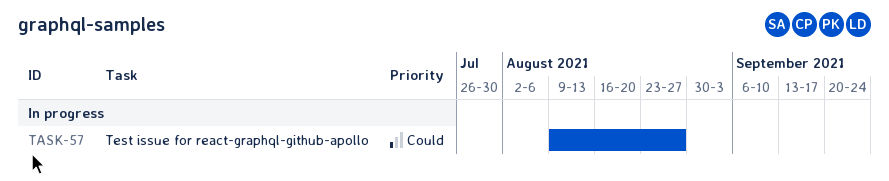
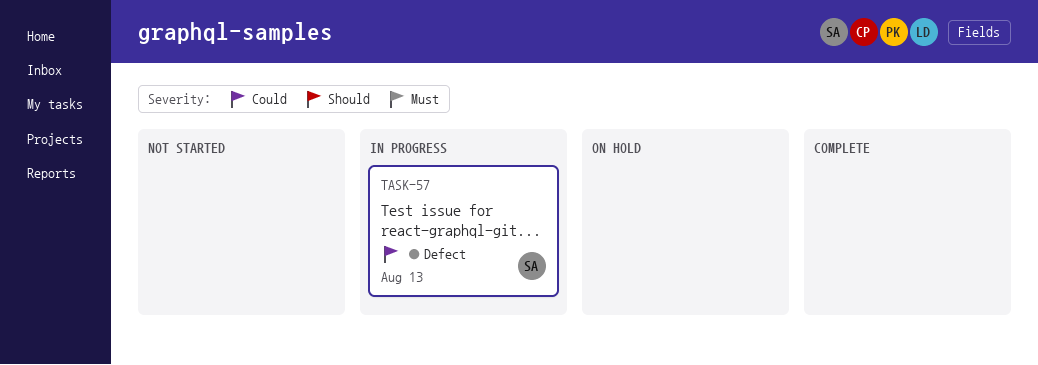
TASK-57, due: Aug 27 -> Aug 13

